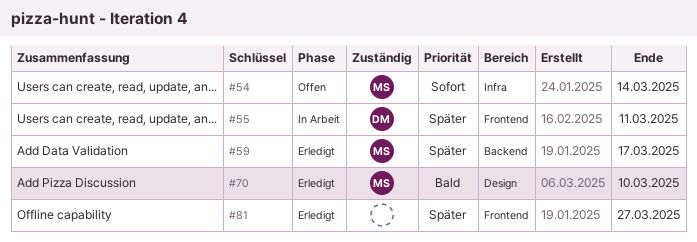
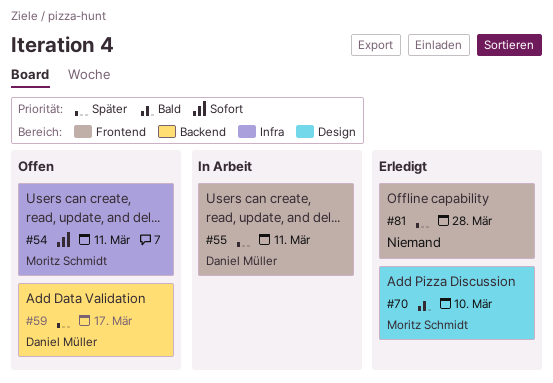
#54, due: Mar 14 -> Mar 11
#59, status: Erledigt -> Offen
#59, owner: Moritz Schmidt -> Daniel Müller
#81, due: Mar 27 -> Mar 28

